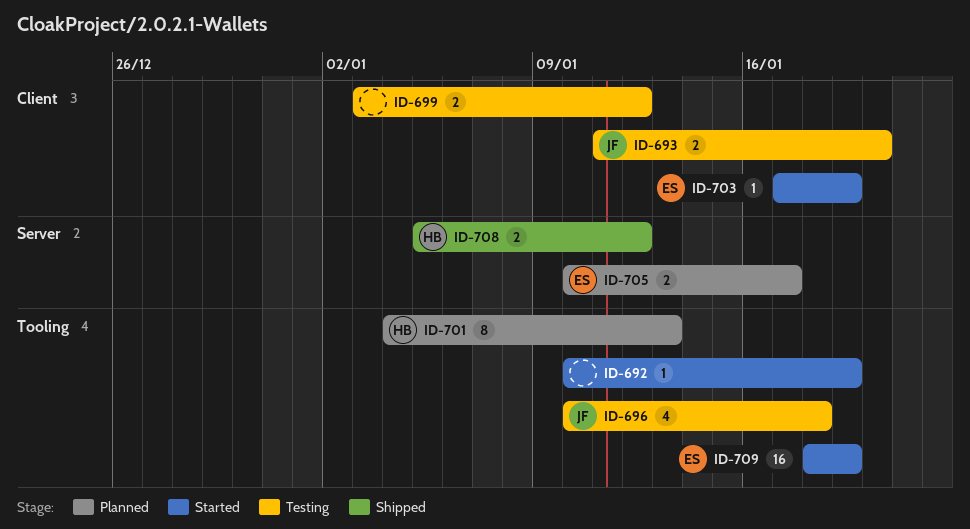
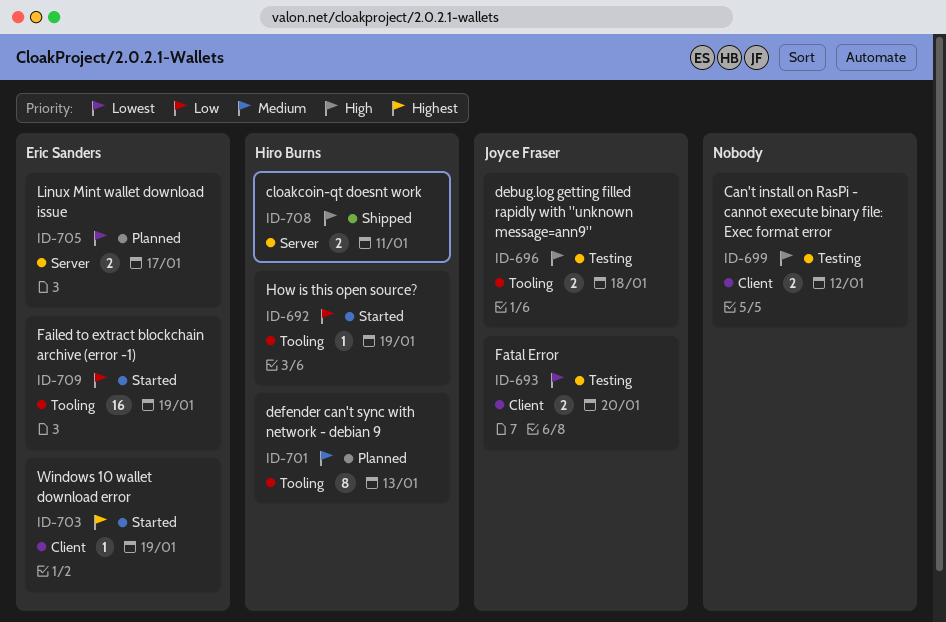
ID-692, owner: none -> Hiro Burns
ID-696, estimate: 4 -> 2
ID-708, due: Jan 12 -> Jan 11

